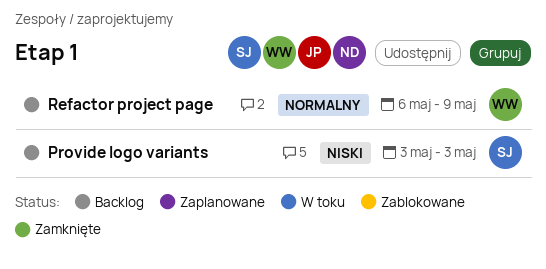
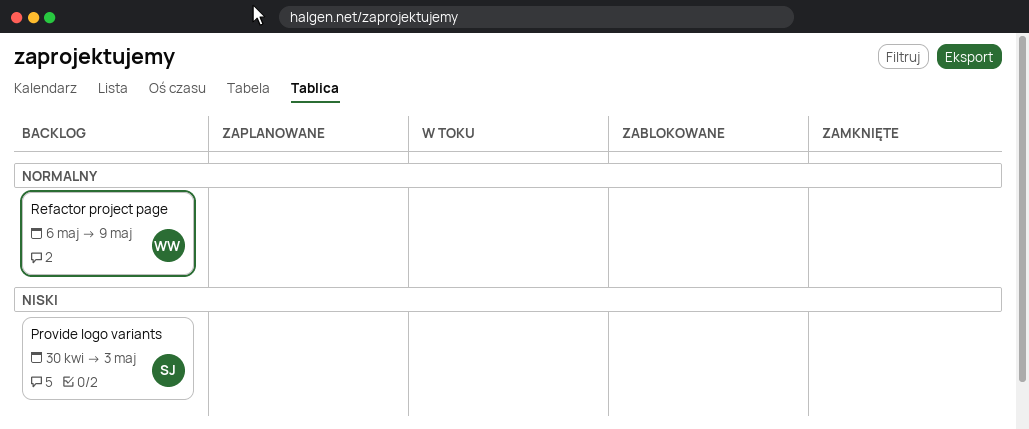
Provide logo variants, start: May 3 -> Apr 30

